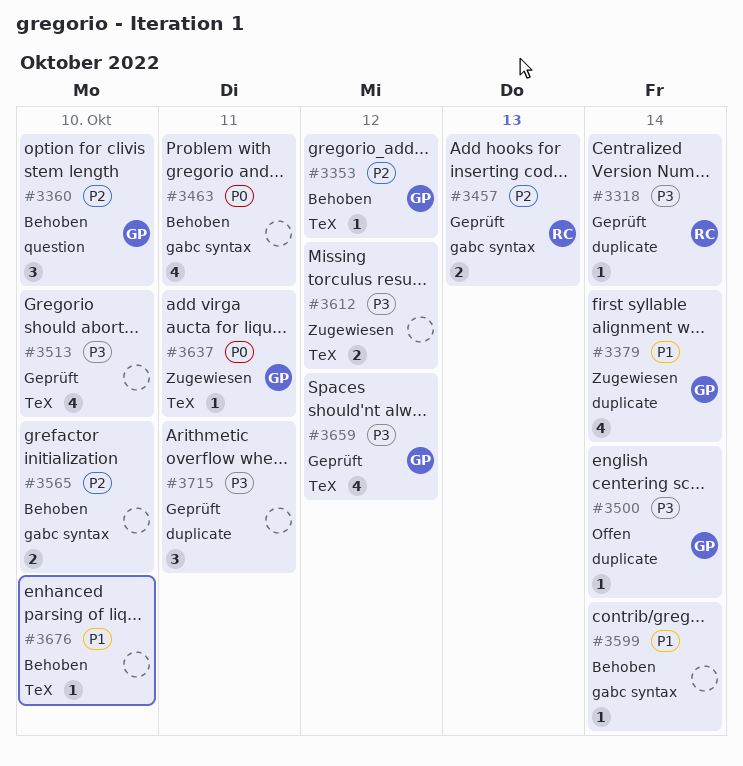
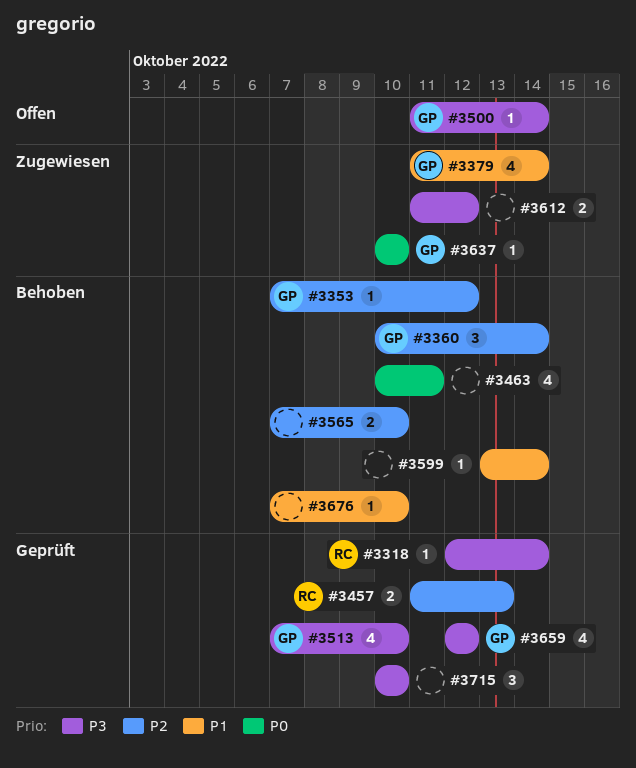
#3360, due: Oct 10 -> Oct 14
#3513, owner: none -> GP
#3637, due: Oct 11 -> Oct 10
#3715, due: Oct 11 -> Oct 10

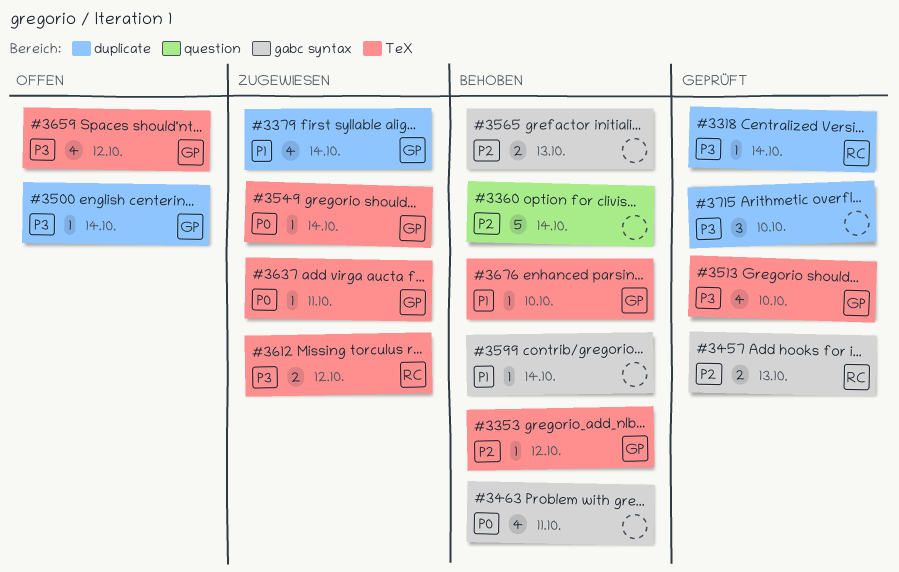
#3360, owner: GP -> none
#3360, estimate: 3 -> 5
#3549: none -> present
#3565, due: Oct 10 -> Oct 13
#3612, owner: none -> RC
#3637, due: Oct 10 -> Oct 11
#3659, status: Geprüft -> Offen
#3676, owner: none -> GP

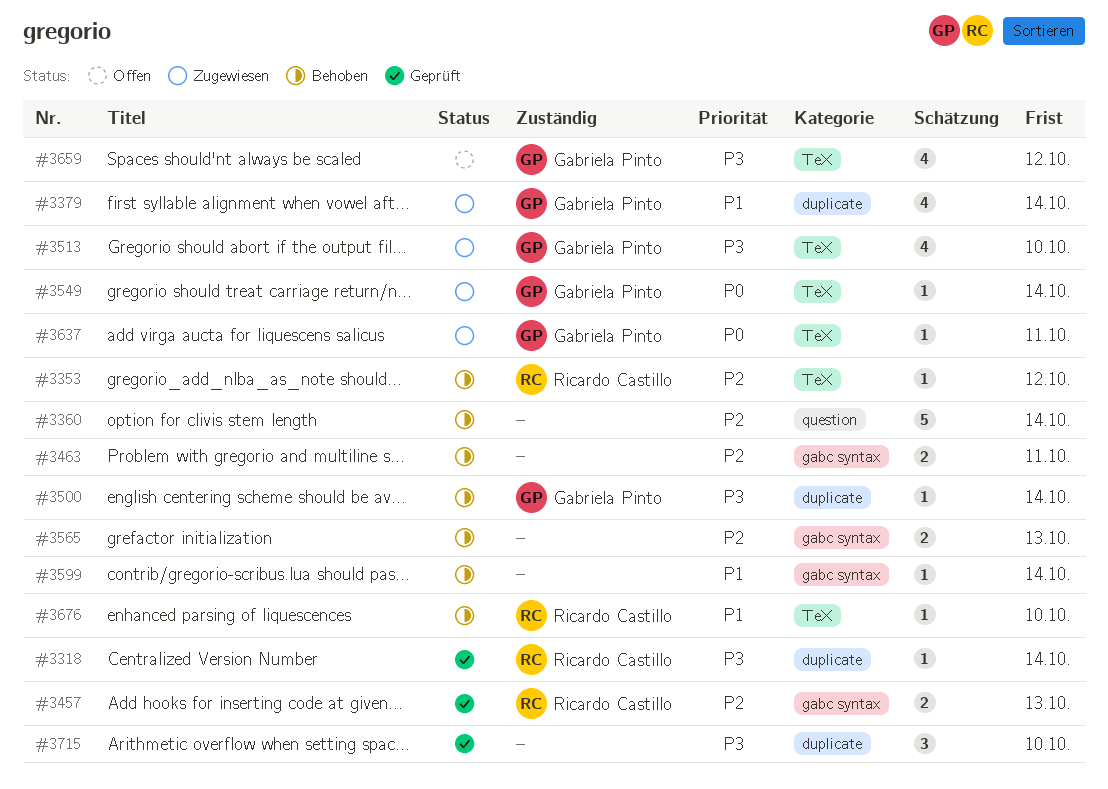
#3353, owner: Gabriela Pinto -> Ricardo Castillo
#3463, priority: P0 -> P2
#3463, estimate: 4 -> 2
#3500, status: Offen -> Behoben
#3513, status: Geprüft -> Zugewiesen
#3612: present -> none
#3676, owner: Gabriela Pinto -> Ricardo Castillo

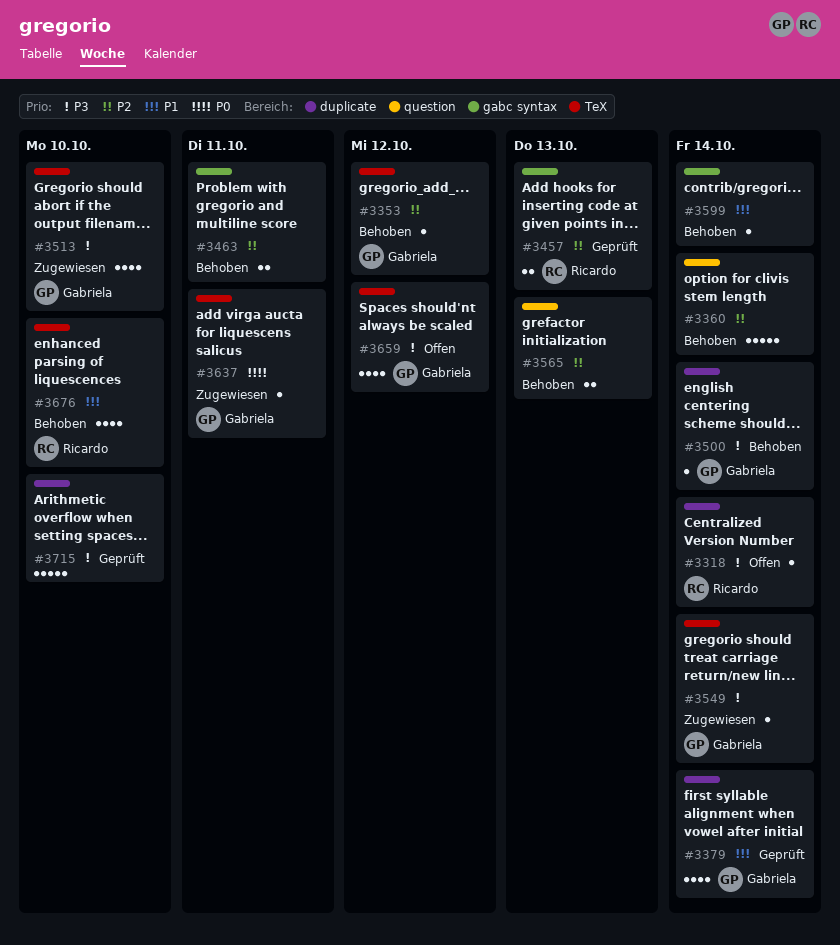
#3318, status: Geprüft -> Offen
#3353, owner: Ricardo Castillo -> Gabriela Pinto
#3379, status: Zugewiesen -> Geprüft
#3549, priority: P0 -> P3
#3565, label: gabc syntax -> question
#3676, estimate: 1 -> 4
#3715, estimate: 3 -> 5

